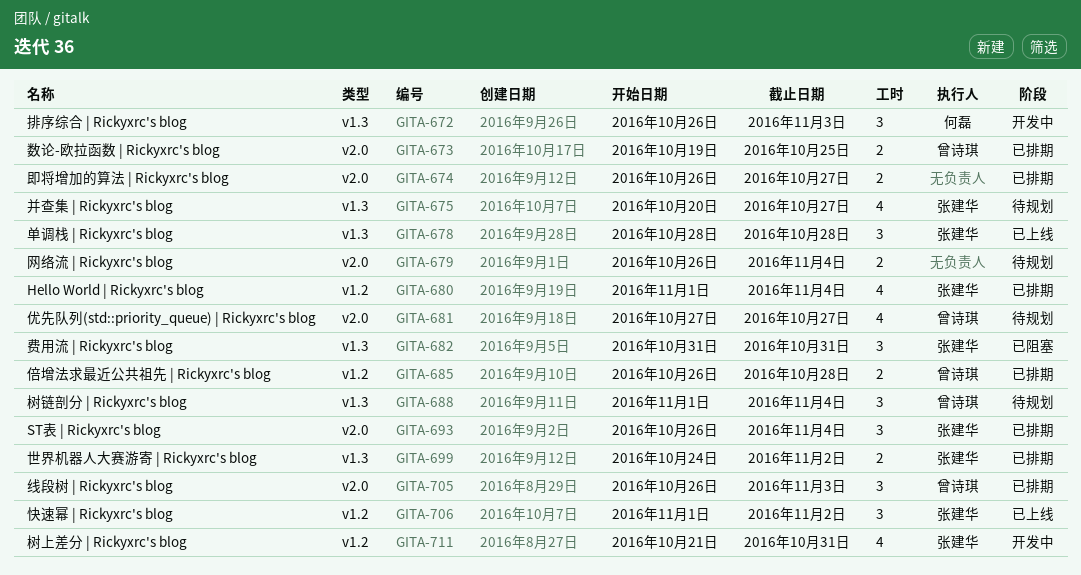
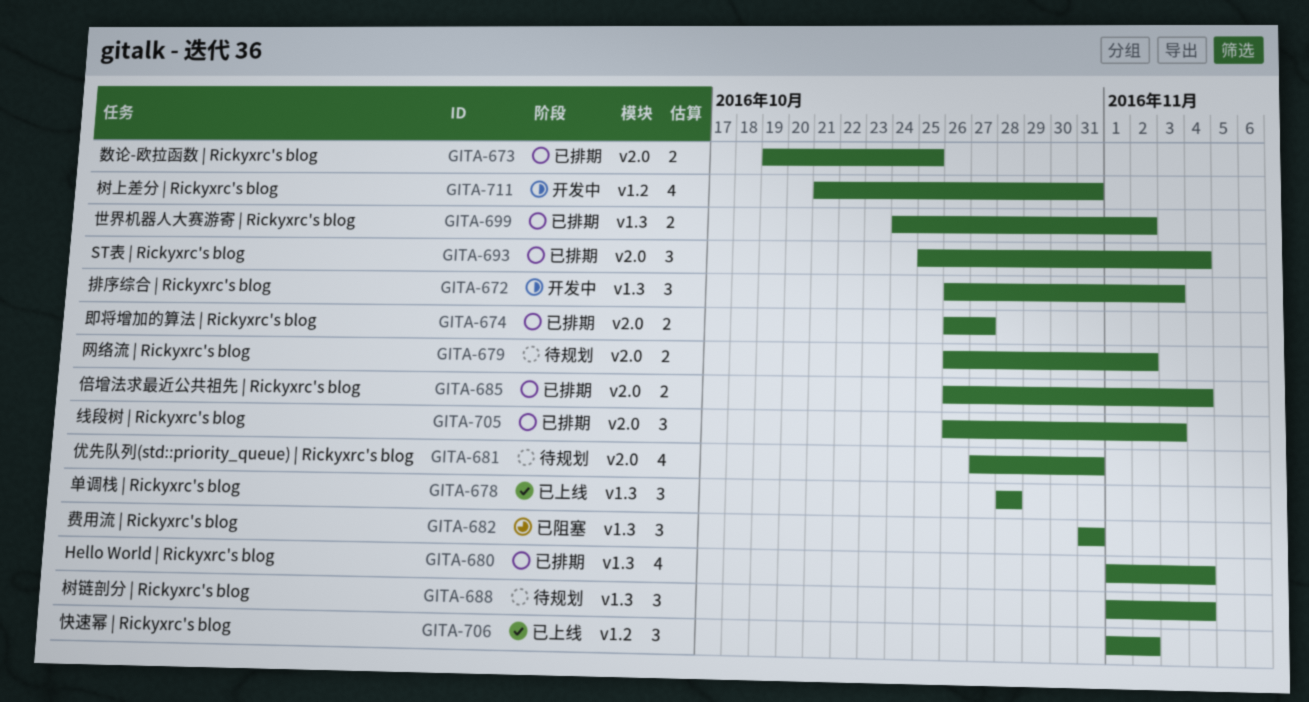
GITA-675: present -> none
GITA-679, due: Nov 4 -> Nov 2
GITA-680, label: v1.2 -> v1.3
GITA-681, due: Oct 27 -> Oct 31
GITA-685, label: v1.2 -> v2.0
GITA-685, due: Oct 28 -> Nov 4
GITA-693, start: Oct 26 -> Oct 25

